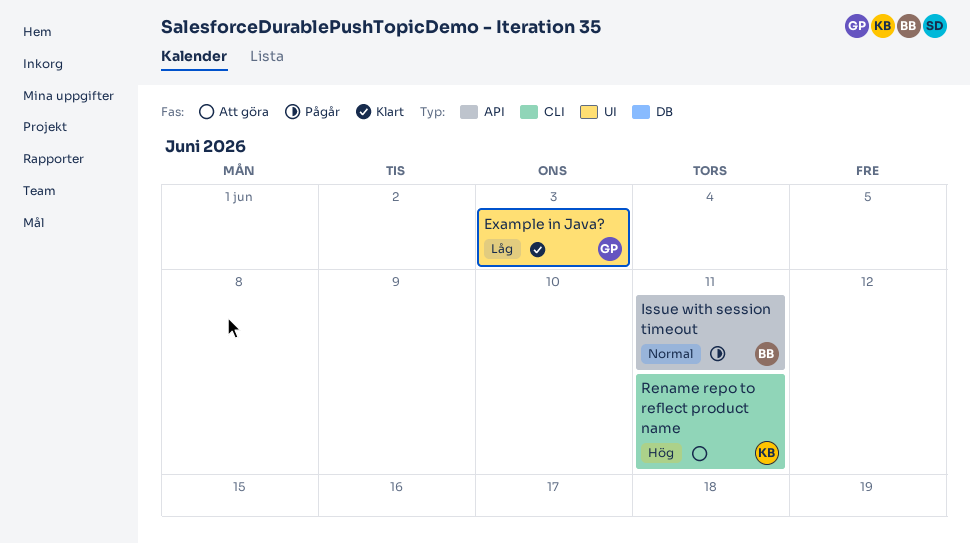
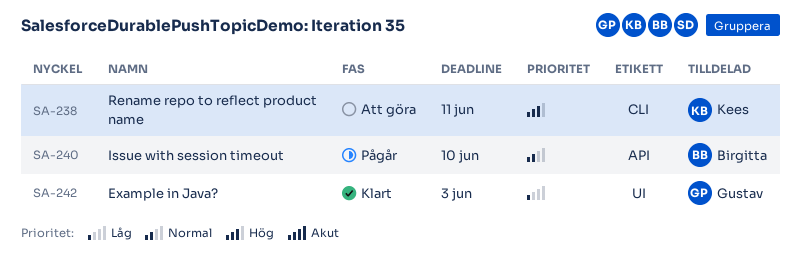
Issue with session timeout, due: Jun 11 -> Jun 10

